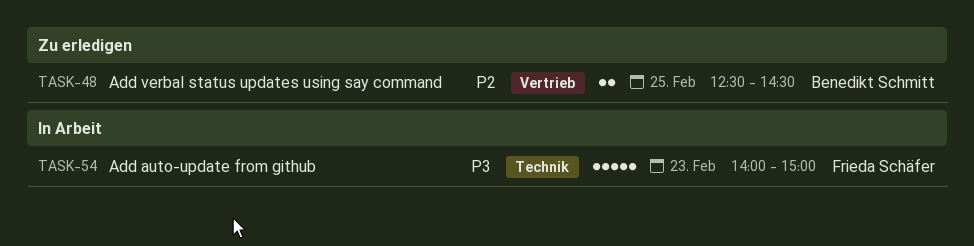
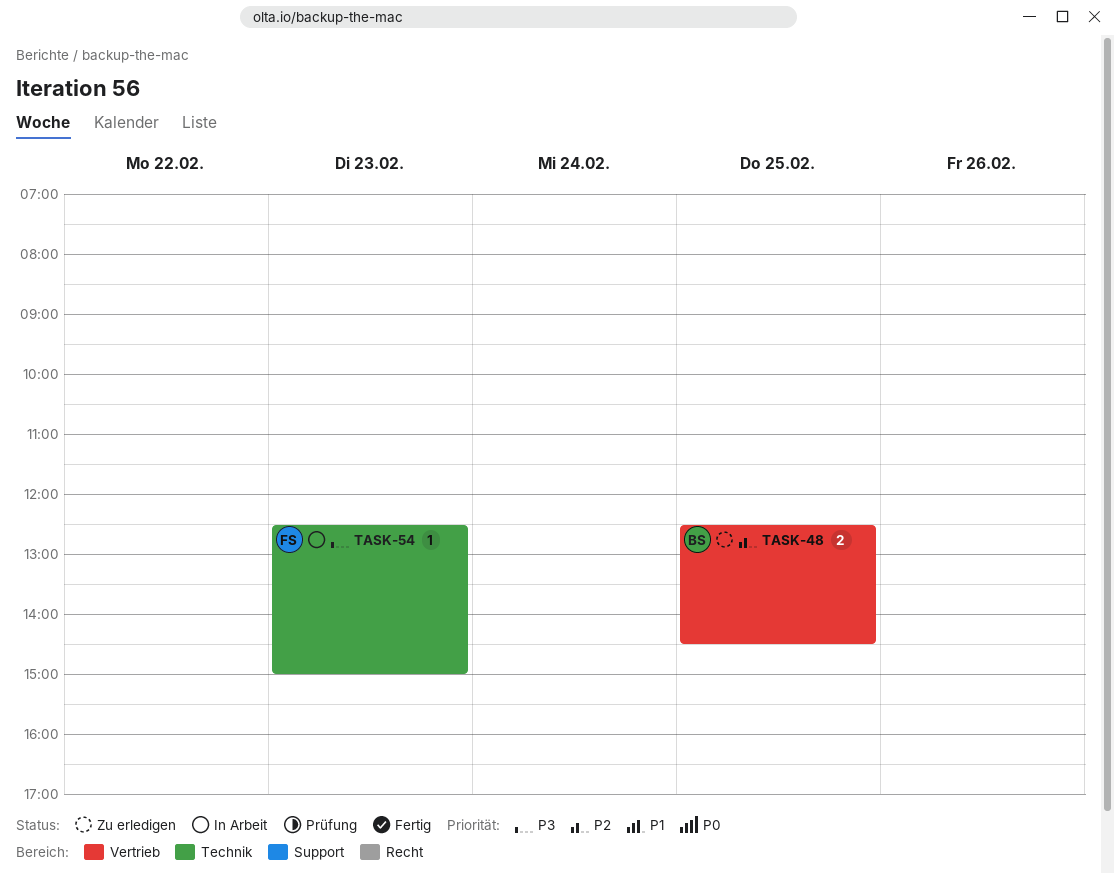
TASK-54, estimate: 5 -> 1
TASK-54, begins: 14:00 -> 12:30

